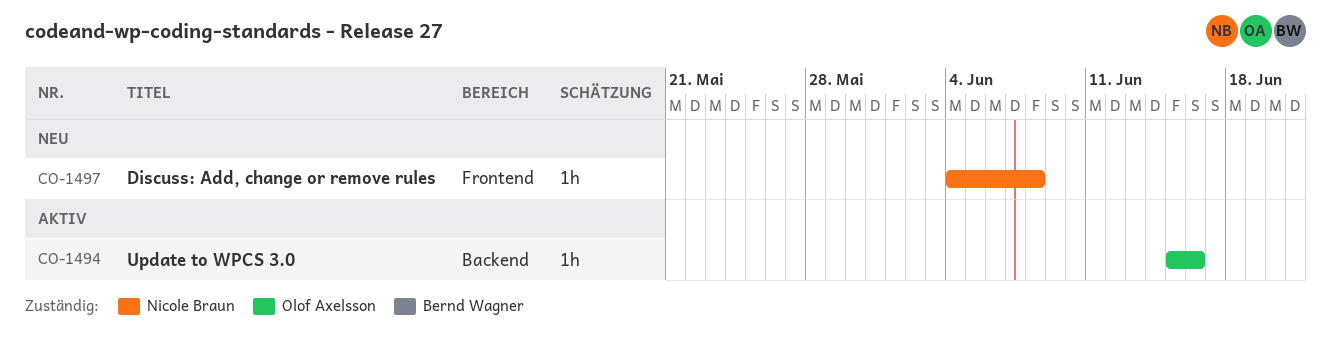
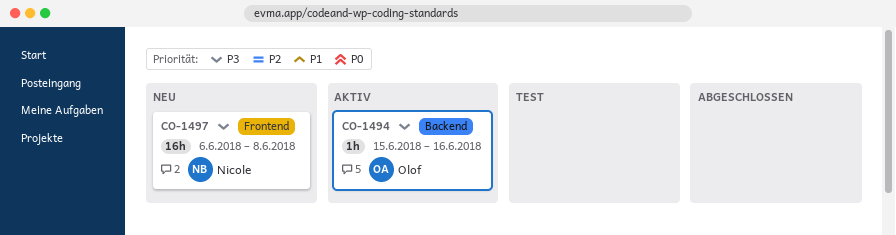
CO-1497, estimate: 1h -> 16h
CO-1497, start: Jun 4 -> Jun 6

